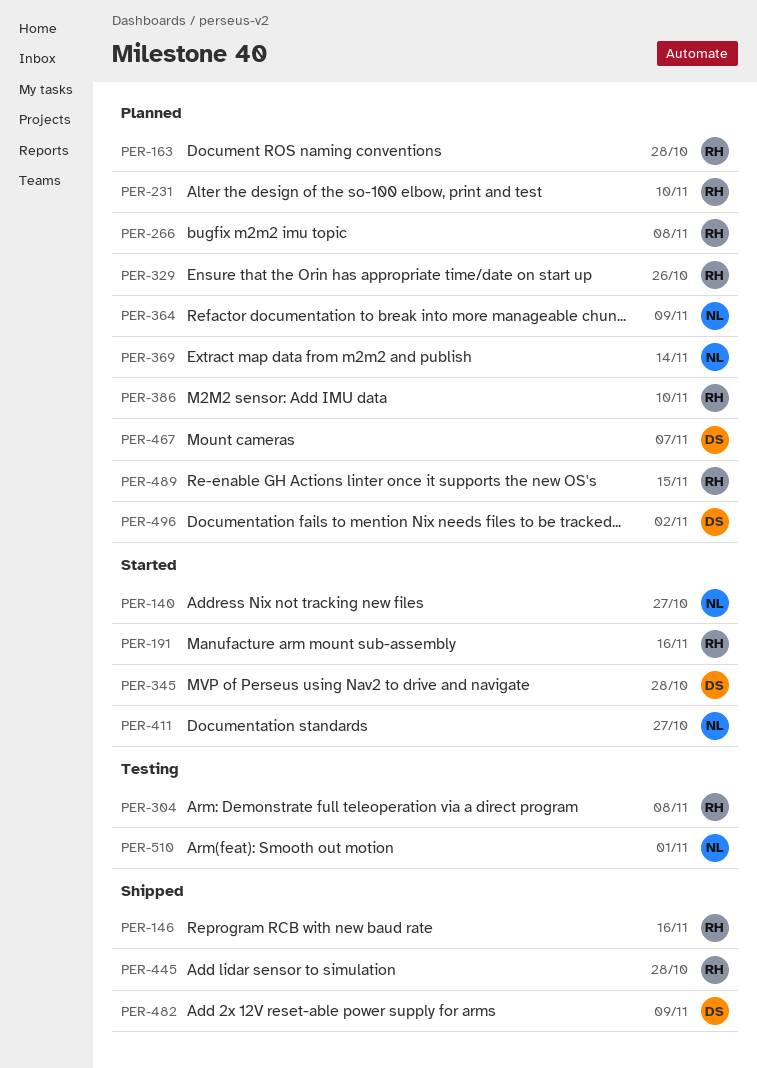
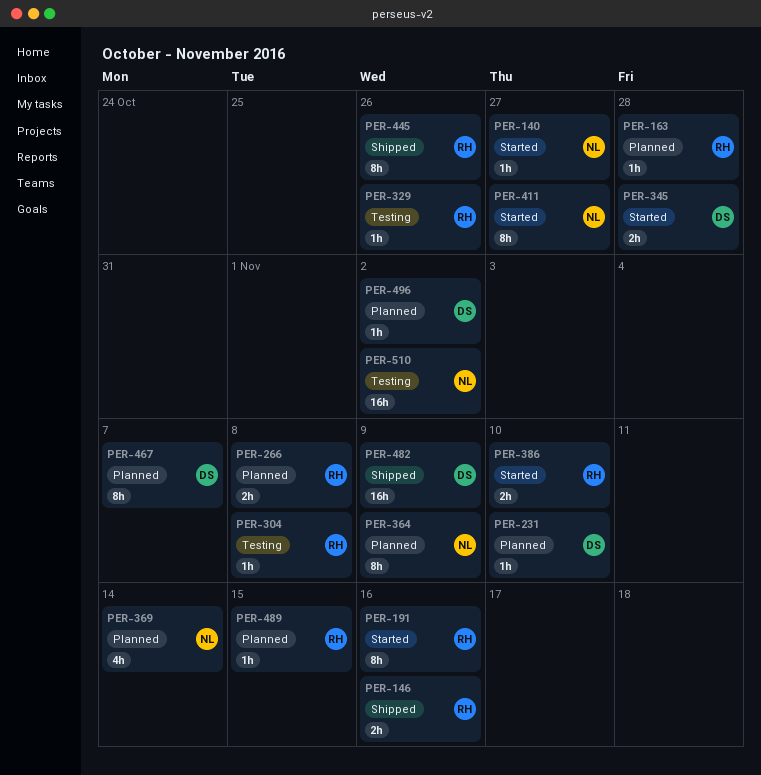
PER-231, owner: RH -> DS
PER-329, status: Planned -> Testing
PER-386, status: Planned -> Started
PER-445, due: Oct 28 -> Oct 26
PER-510, due: Nov 1 -> Nov 2

